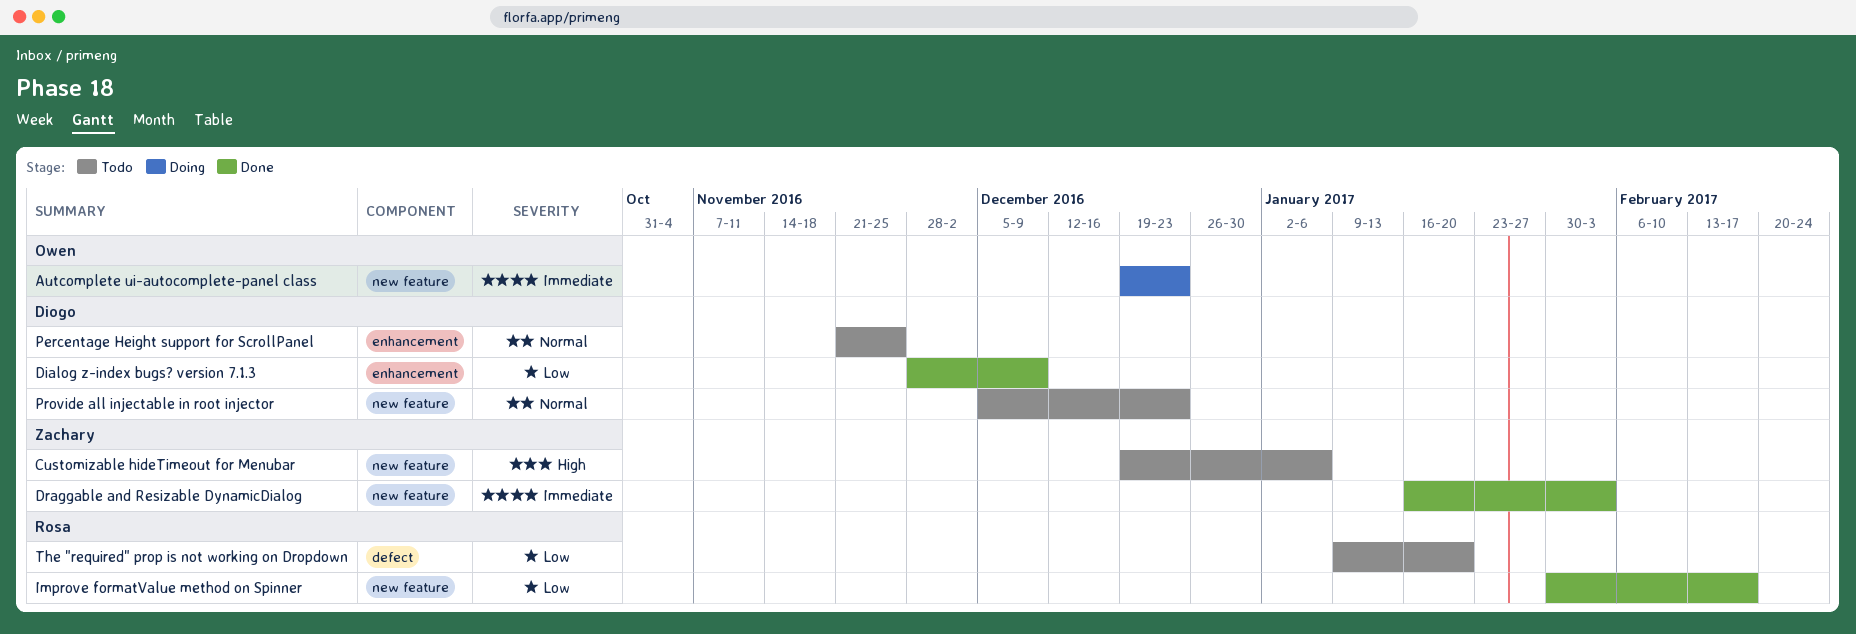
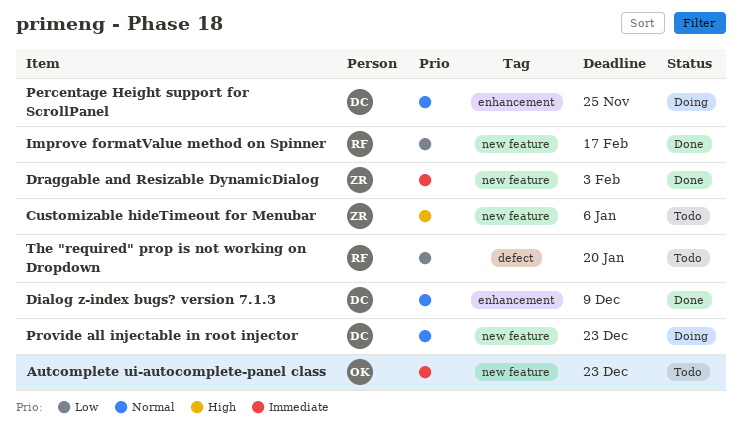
Autcomplete ui-autocomplete-panel class, status: Doing -> Todo
Dialog z-index bugs? version 7.1.3, priority: Low -> Normal
Percentage Height support for ScrollPanel, status: Todo -> Doing
Provide all injectable in root injector, status: Todo -> Doing

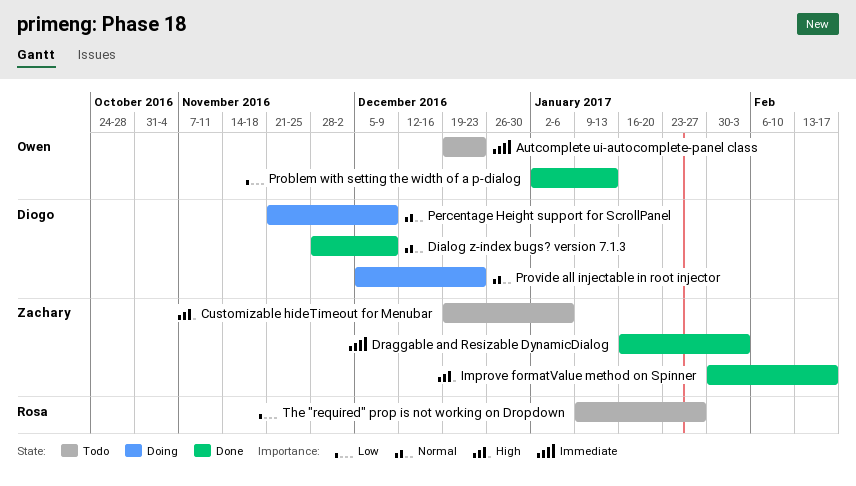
Improve formatValue method on Spinner, owner: Rosa -> Zachary
Improve formatValue method on Spinner, priority: Low -> High
Percentage Height support for ScrollPanel, due: Nov 25 -> Dec 9
Problem with setting the width of a p-dialog: none -> present
The "required" prop is not working on Dropdown, due: Jan 20 -> Jan 27

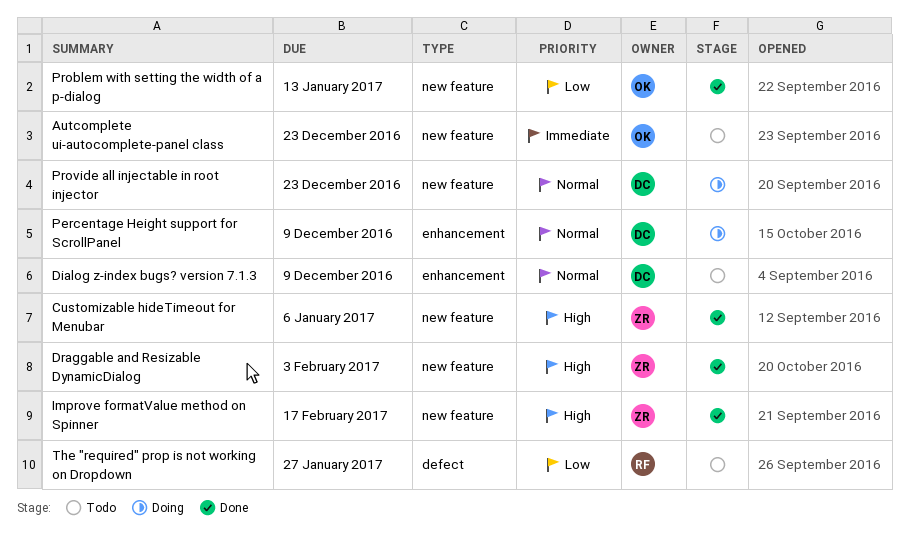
Customizable hideTimeout for Menubar, status: Todo -> Done
Dialog z-index bugs? version 7.1.3, status: Done -> Todo
Draggable and Resizable DynamicDialog, priority: Immediate -> High

